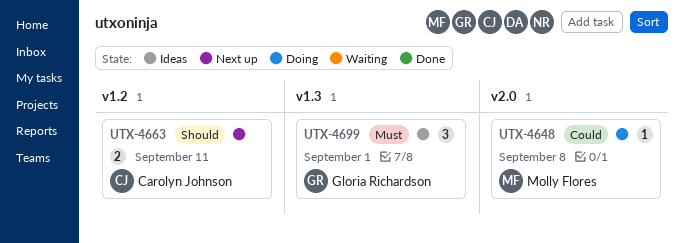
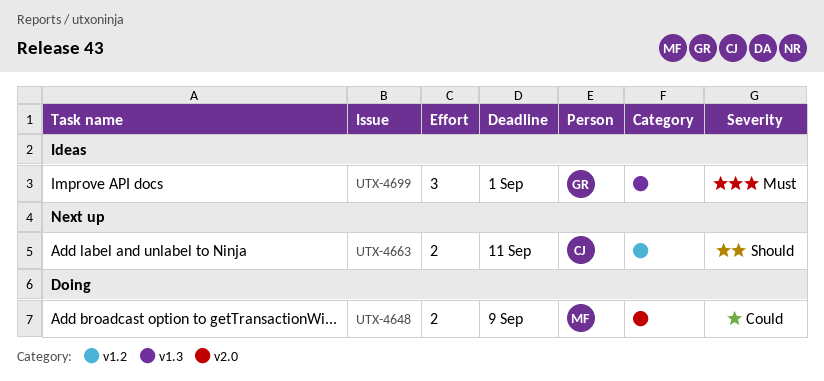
UTX-4648, estimate: 1 -> 2
UTX-4648, due: Sep 8 -> Sep 9

